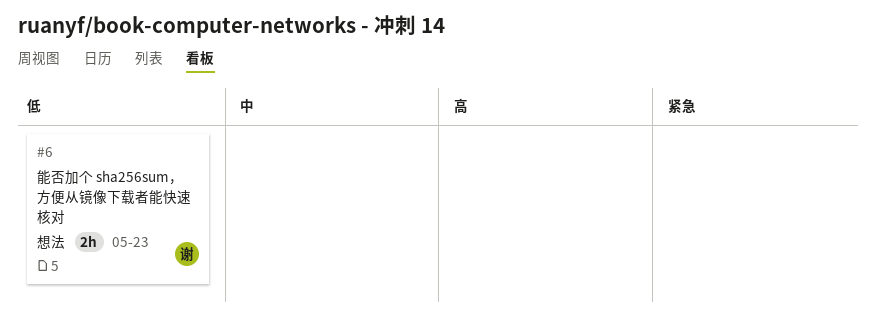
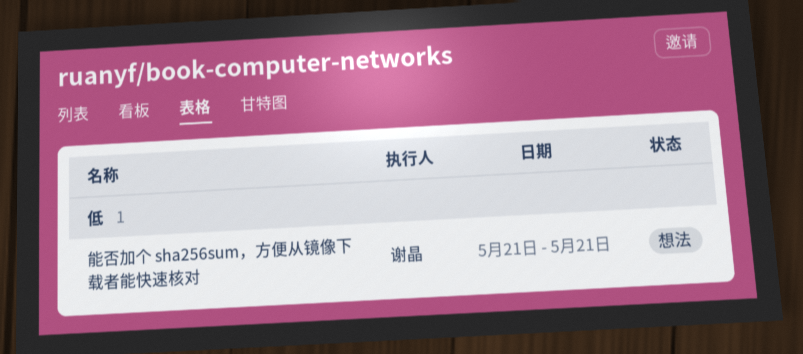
能否加个 sha256sum，方便从镜像下载者能快速核对, due: May 23 -> May 21

